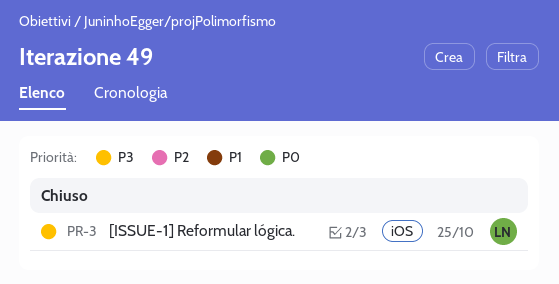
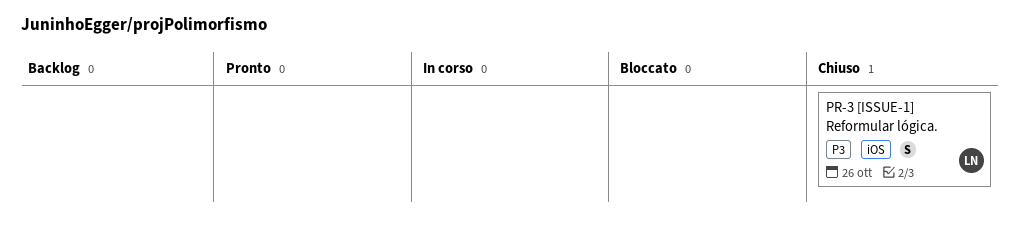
PR-3, due: Oct 25 -> Oct 26

